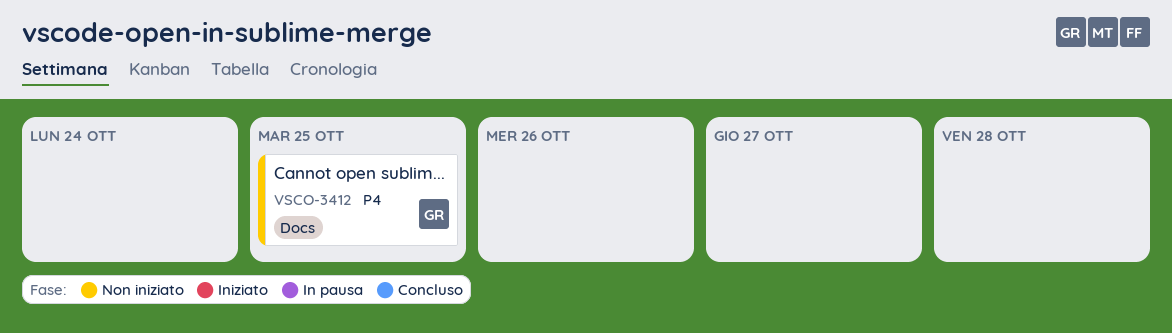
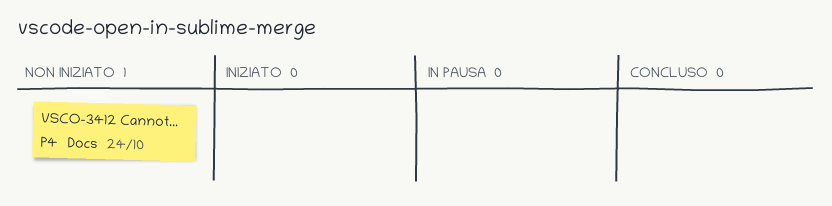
VSCO-3412, due: Oct 25 -> Oct 24

